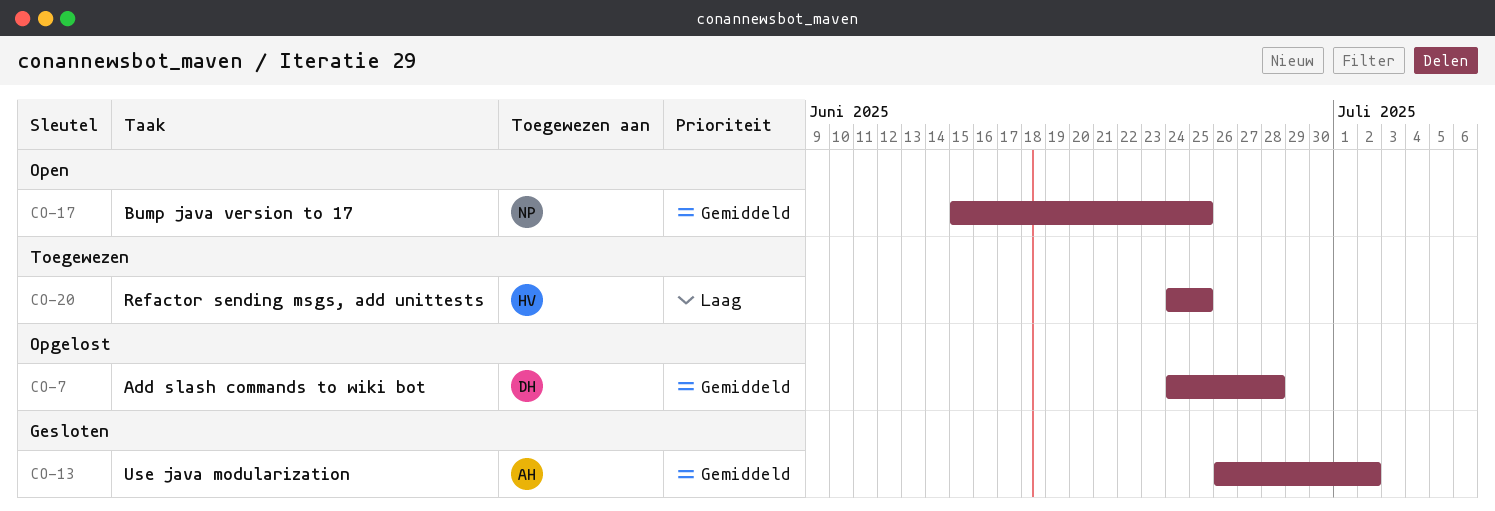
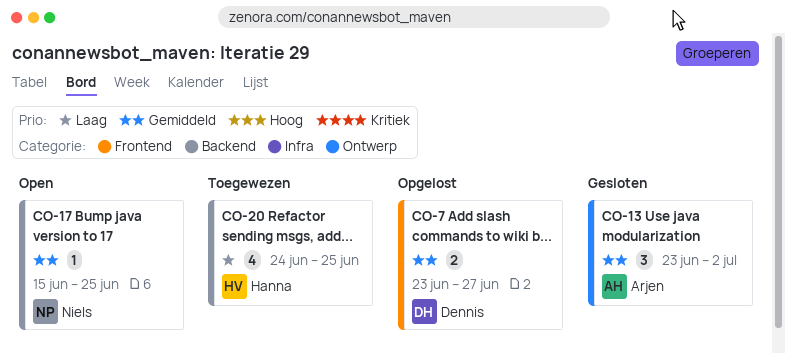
CO-7, start: Jun 24 -> Jun 23
CO-7, due: Jun 28 -> Jun 27
CO-13, start: Jun 26 -> Jun 23

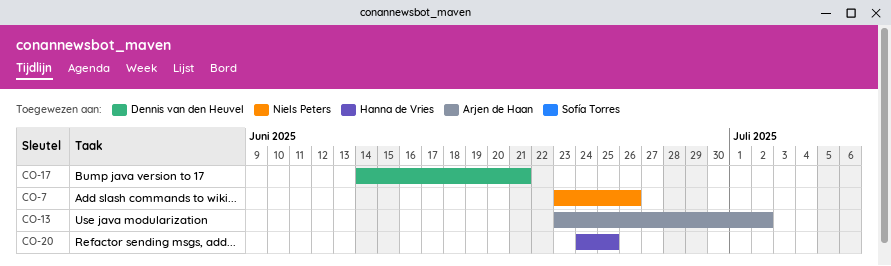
CO-7, owner: Dennis van den Heuvel -> Niels Peters
CO-7, due: Jun 27 -> Jun 26
CO-17, owner: Niels Peters -> Dennis van den Heuvel
CO-17, start: Jun 15 -> Jun 14
CO-17, due: Jun 25 -> Jun 21

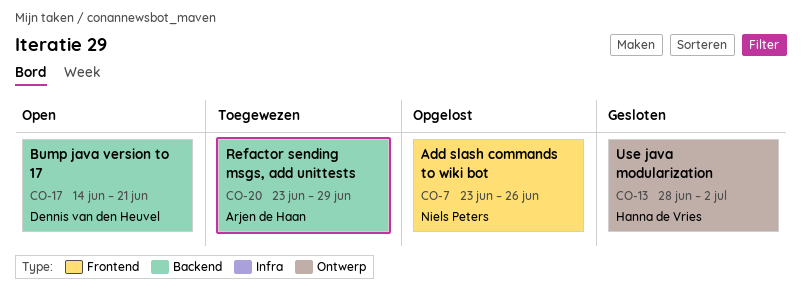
CO-13, owner: Arjen de Haan -> Hanna de Vries
CO-13, start: Jun 23 -> Jun 28
CO-20, owner: Hanna de Vries -> Arjen de Haan
CO-20, start: Jun 24 -> Jun 23
CO-20, due: Jun 25 -> Jun 29

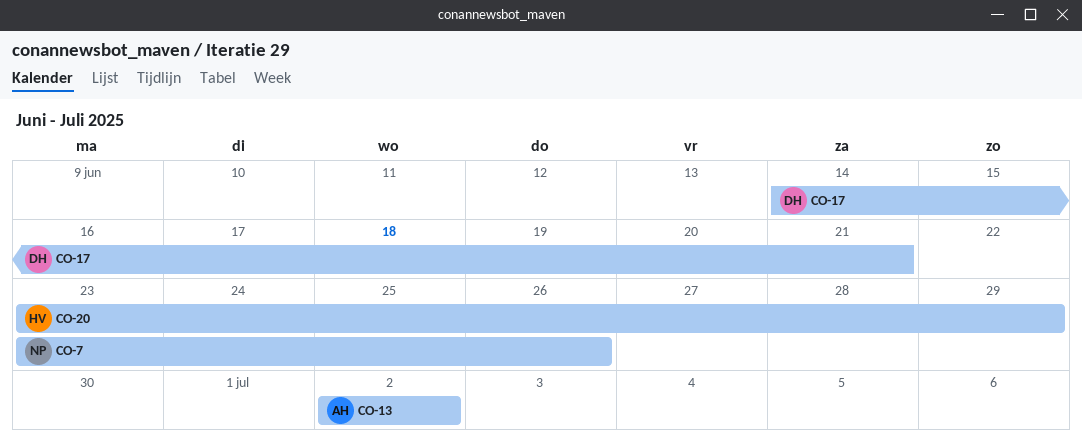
CO-13, owner: Hanna de Vries -> Arjen de Haan
CO-13, start: Jun 28 -> Jul 2
CO-20, owner: Arjen de Haan -> Hanna de Vries

